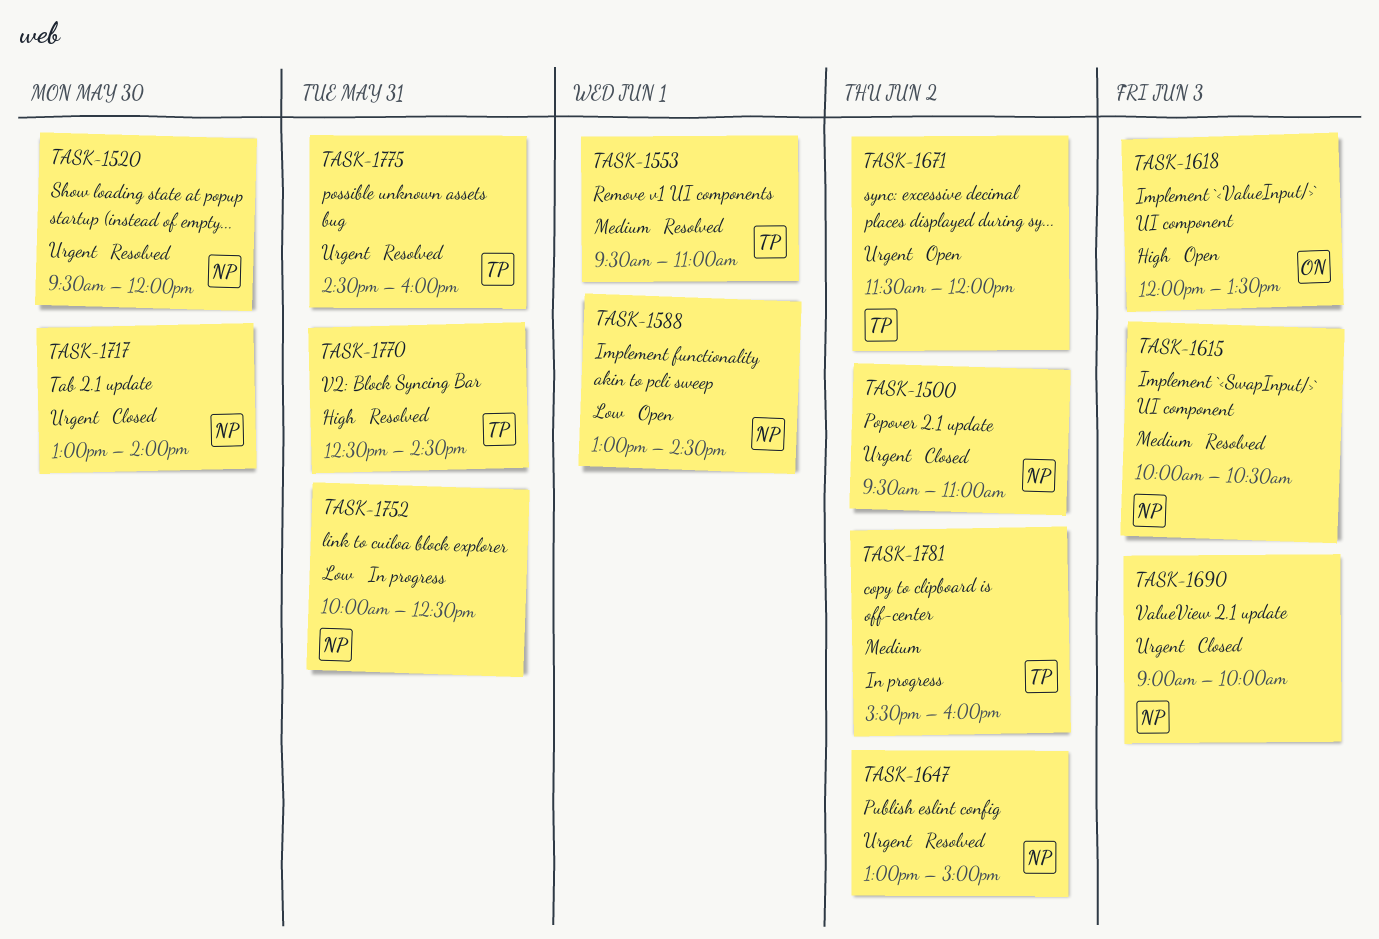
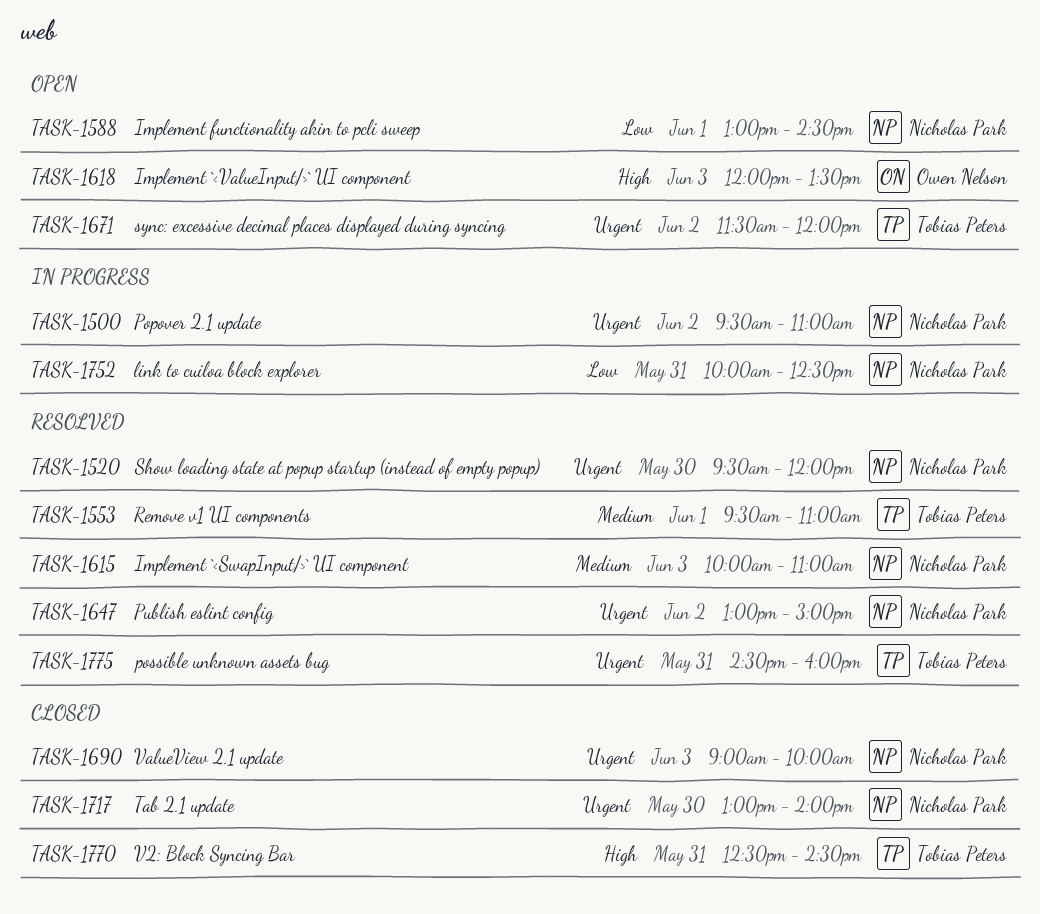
TASK-1500, status: Closed -> In progress
TASK-1615, ends: 10:30 -> 11:00
TASK-1770, status: Resolved -> Closed
TASK-1781: present -> none

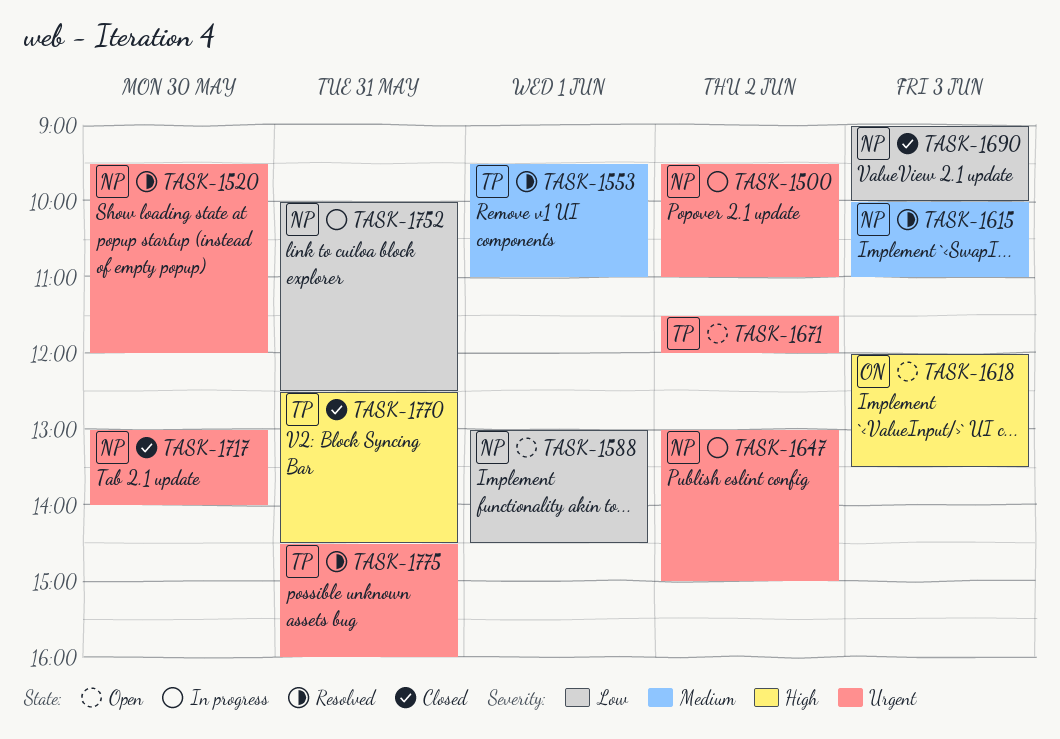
TASK-1647, status: Resolved -> In progress
TASK-1690, priority: Urgent -> Low

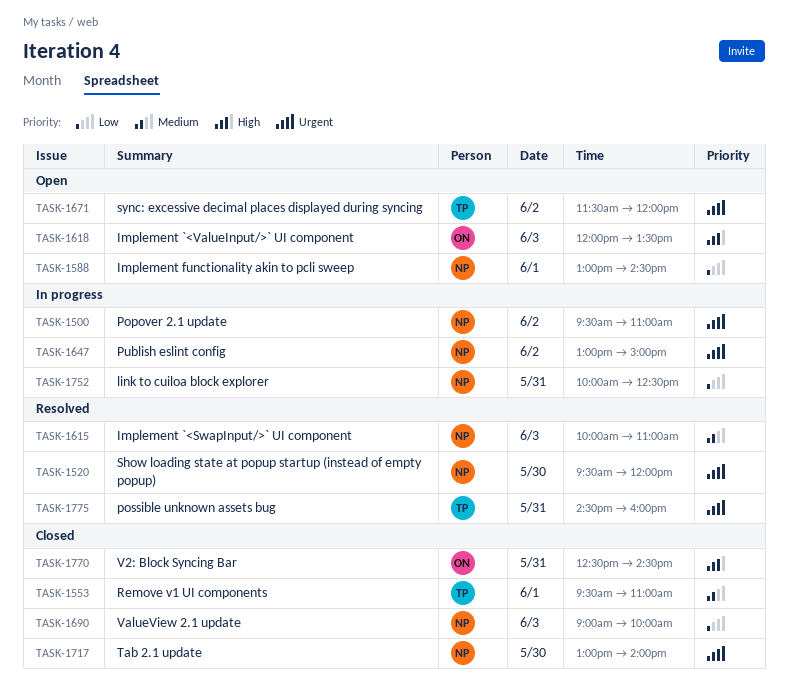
TASK-1553, status: Resolved -> Closed
TASK-1770, owner: TP -> ON

